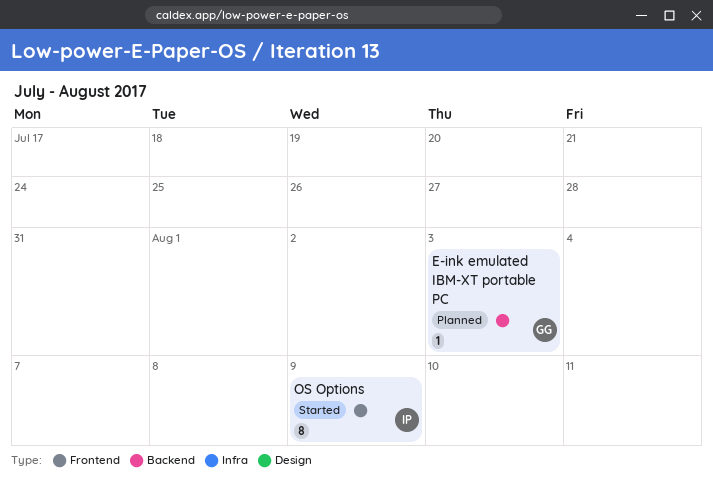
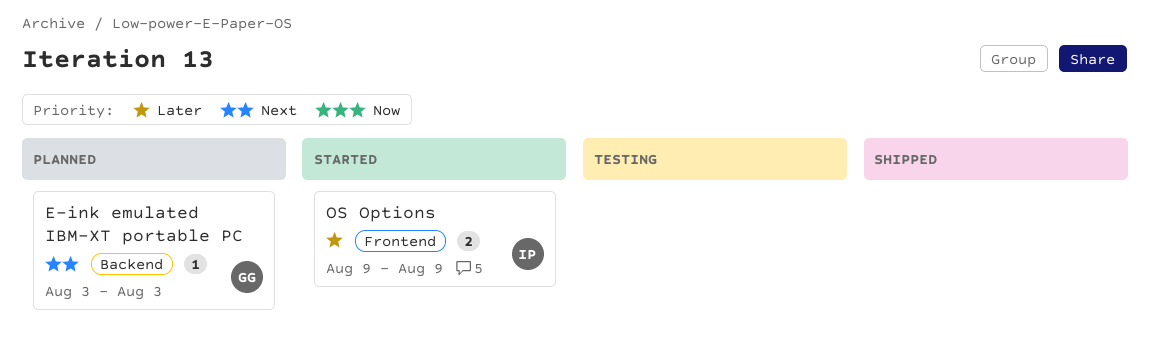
OS Options, estimate: 8 -> 2

